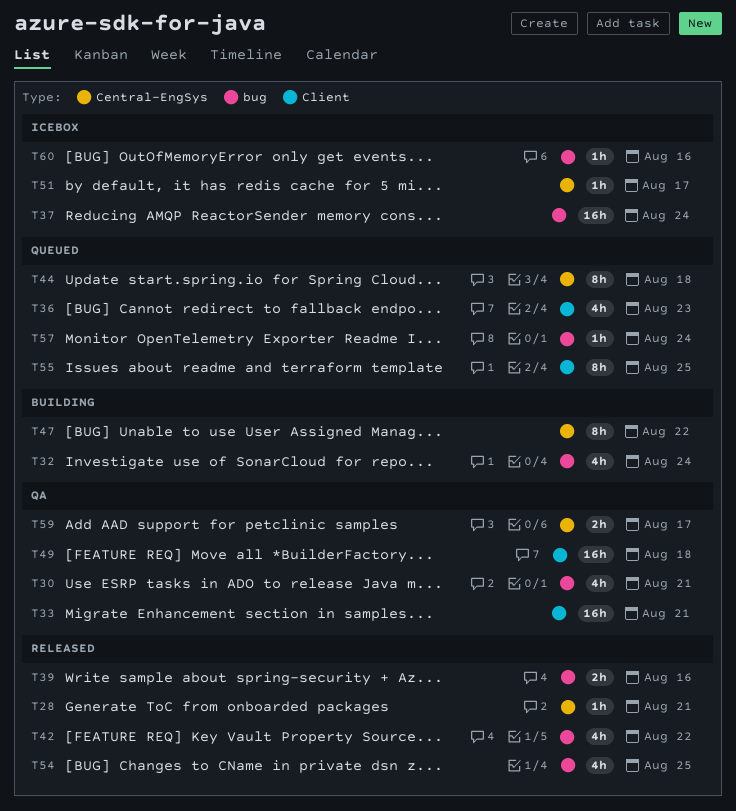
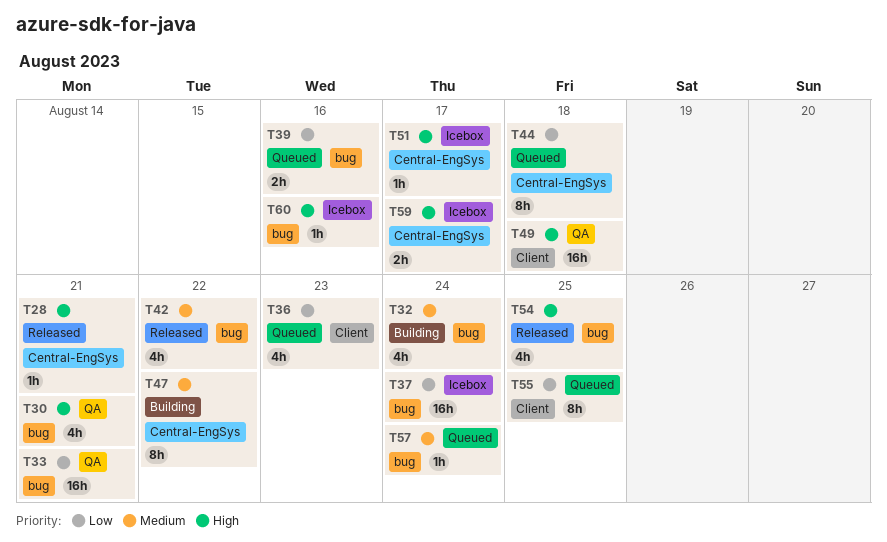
T33, label: Client -> bug
T39, status: Released -> Queued
T59, status: QA -> Icebox

